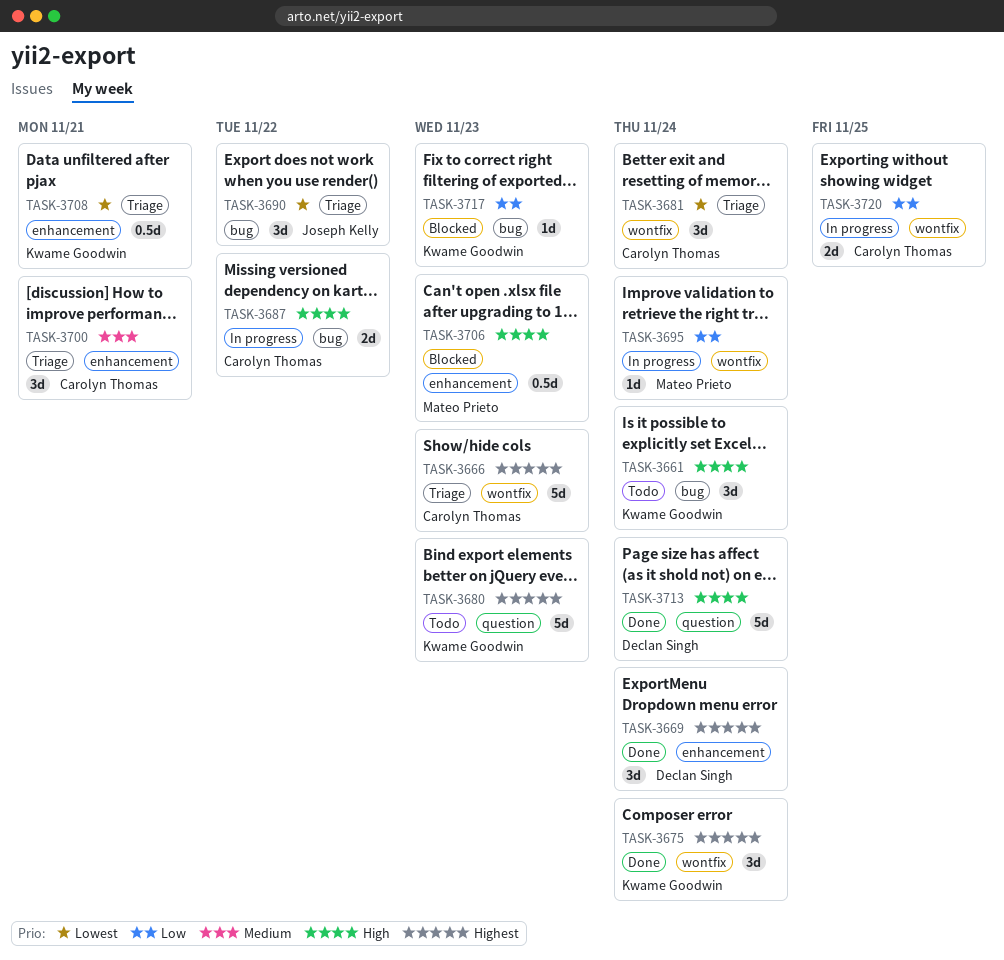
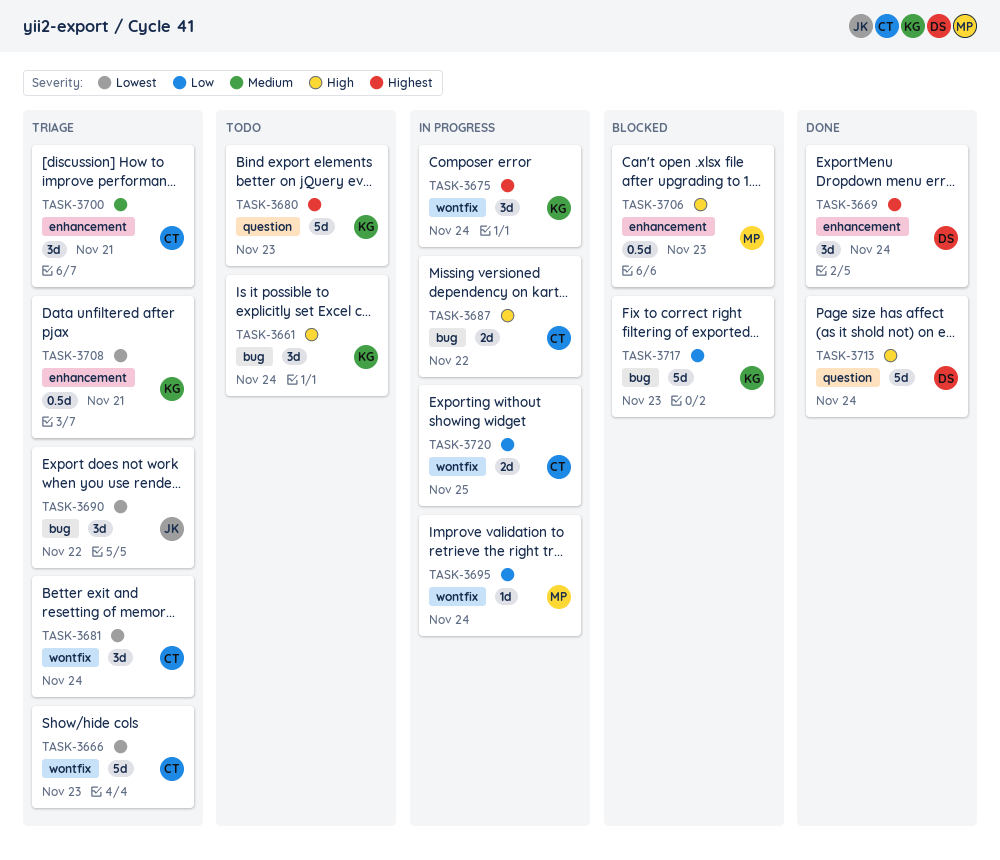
TASK-3666, priority: Highest -> Lowest
TASK-3675, status: Done -> In progress
TASK-3717, estimate: 1d -> 5d

